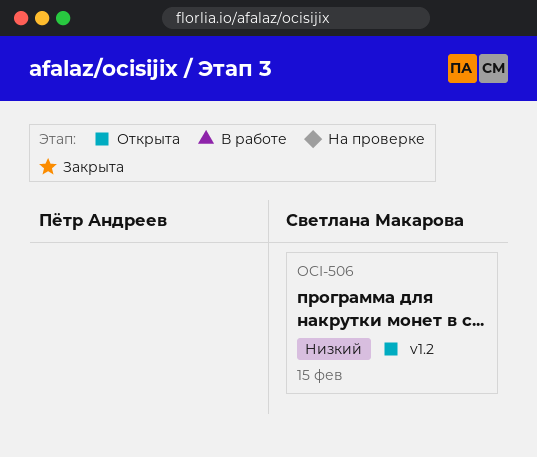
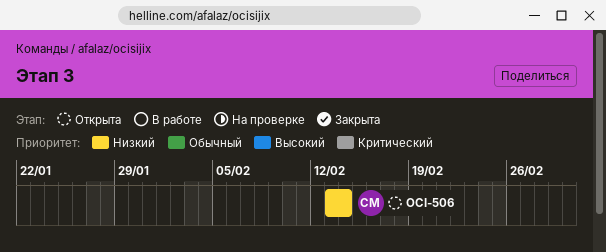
OCI-506, due: Feb 15 -> Feb 14

